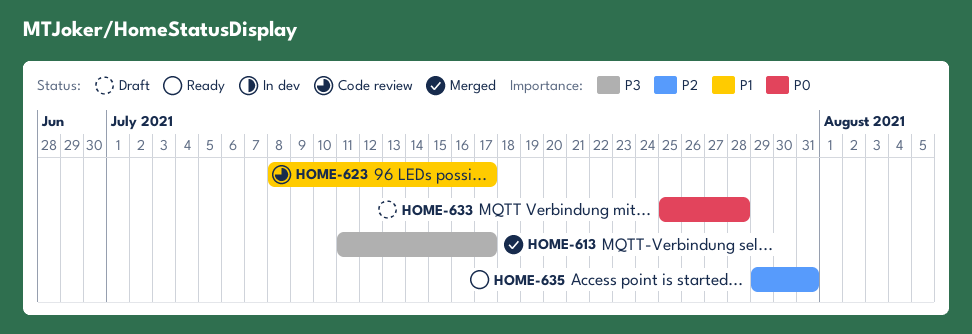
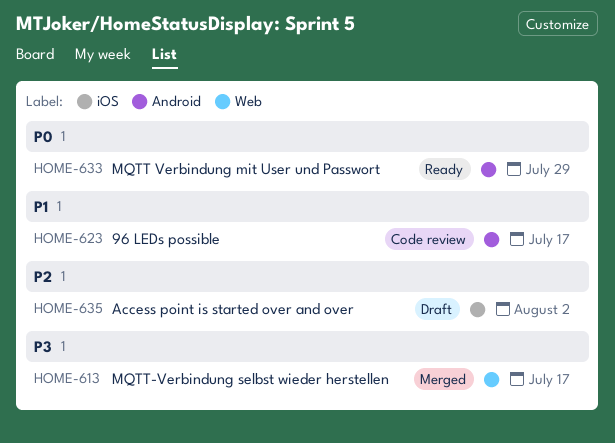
HOME-633, status: Draft -> Ready
HOME-633, due: Jul 28 -> Jul 29
HOME-635, status: Ready -> Draft
HOME-635, due: Jul 31 -> Aug 2

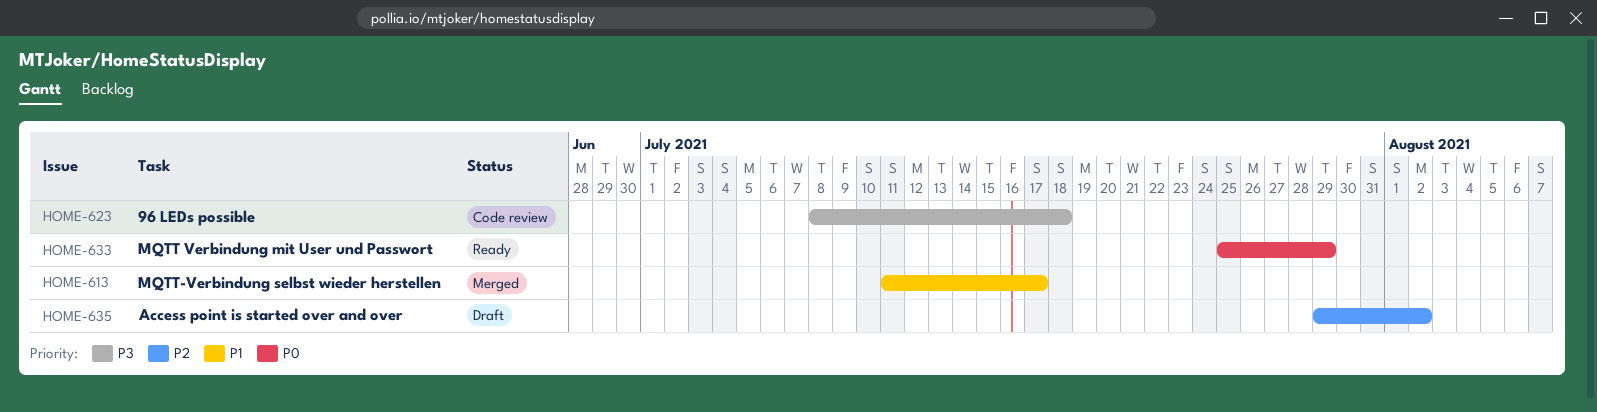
HOME-613, priority: P3 -> P1
HOME-623, priority: P1 -> P3
HOME-623, due: Jul 17 -> Jul 18

